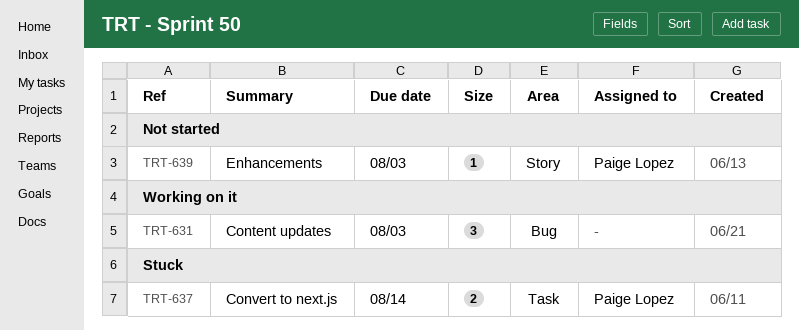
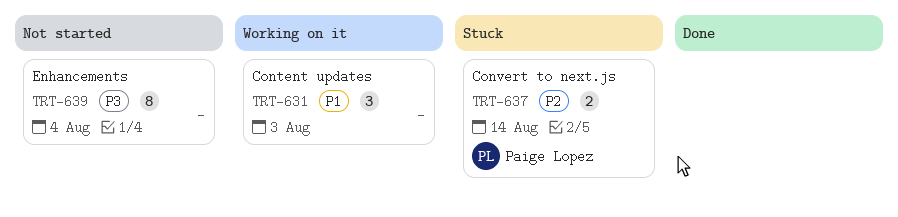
TRT-639, owner: Paige Lopez -> none
TRT-639, estimate: 1 -> 8
TRT-639, due: Aug 3 -> Aug 4

